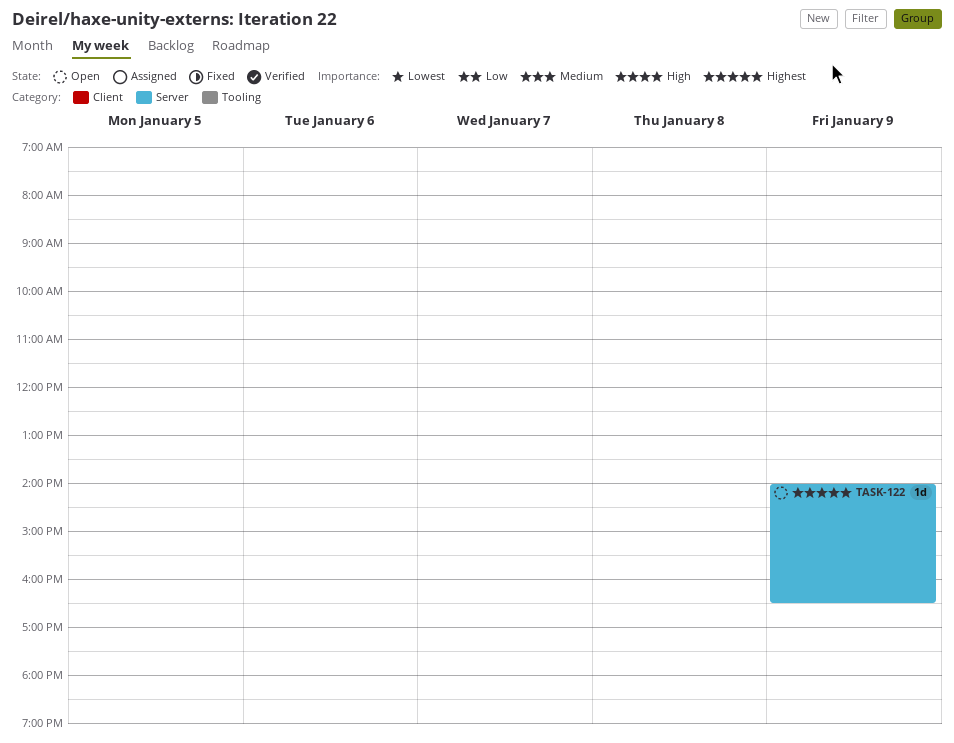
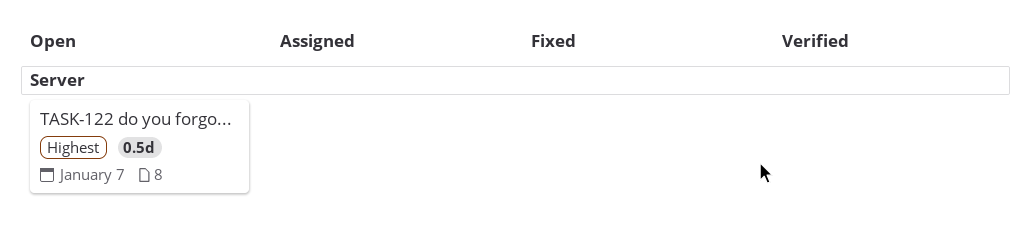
TASK-122, estimate: 1d -> 0.5d
TASK-122, day: Jan 9 -> Jan 7

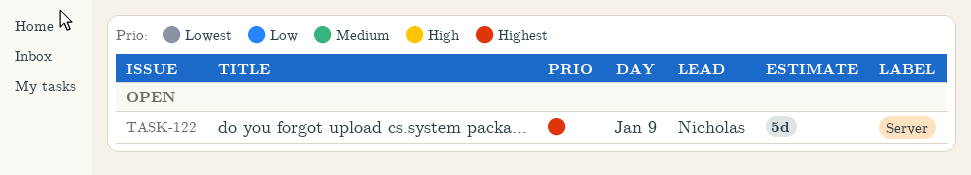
TASK-122, estimate: 0.5d -> 5d
TASK-122, day: Jan 7 -> Jan 9

